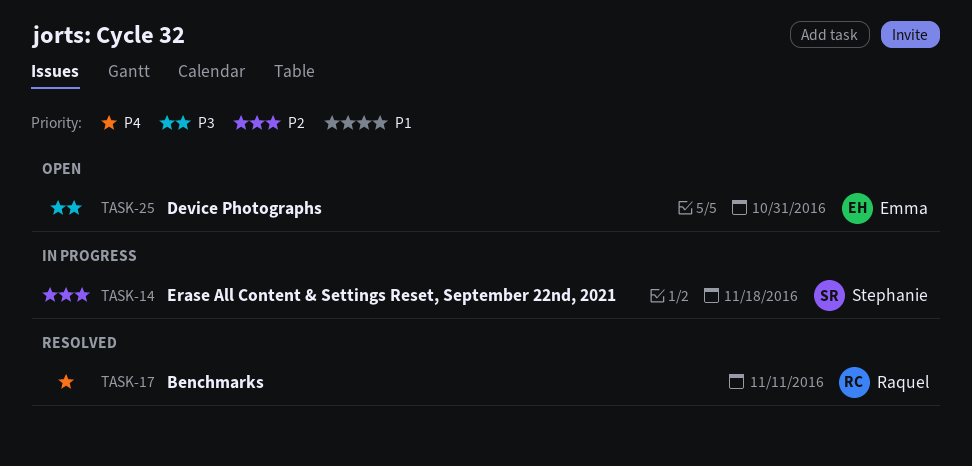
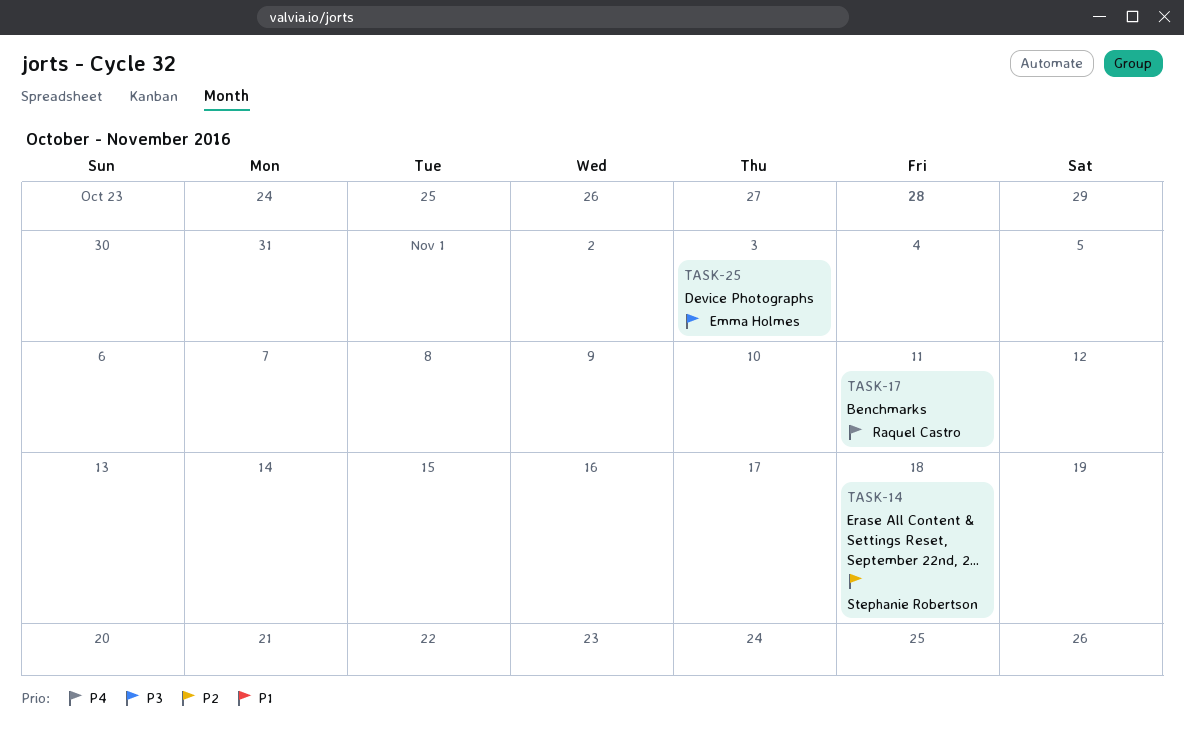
TASK-25, due: Oct 31 -> Nov 3

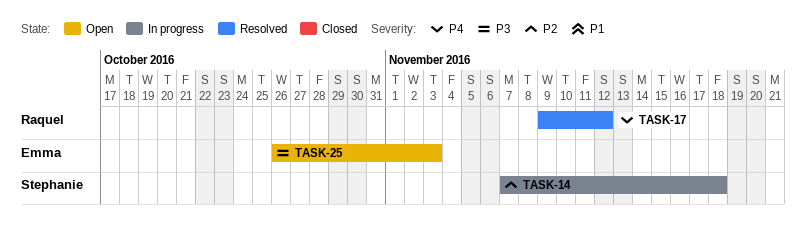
TASK-17, due: Nov 11 -> Nov 12

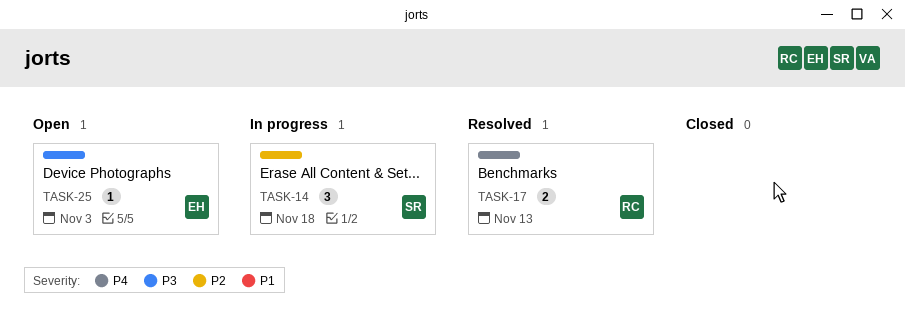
TASK-17, due: Nov 12 -> Nov 13

